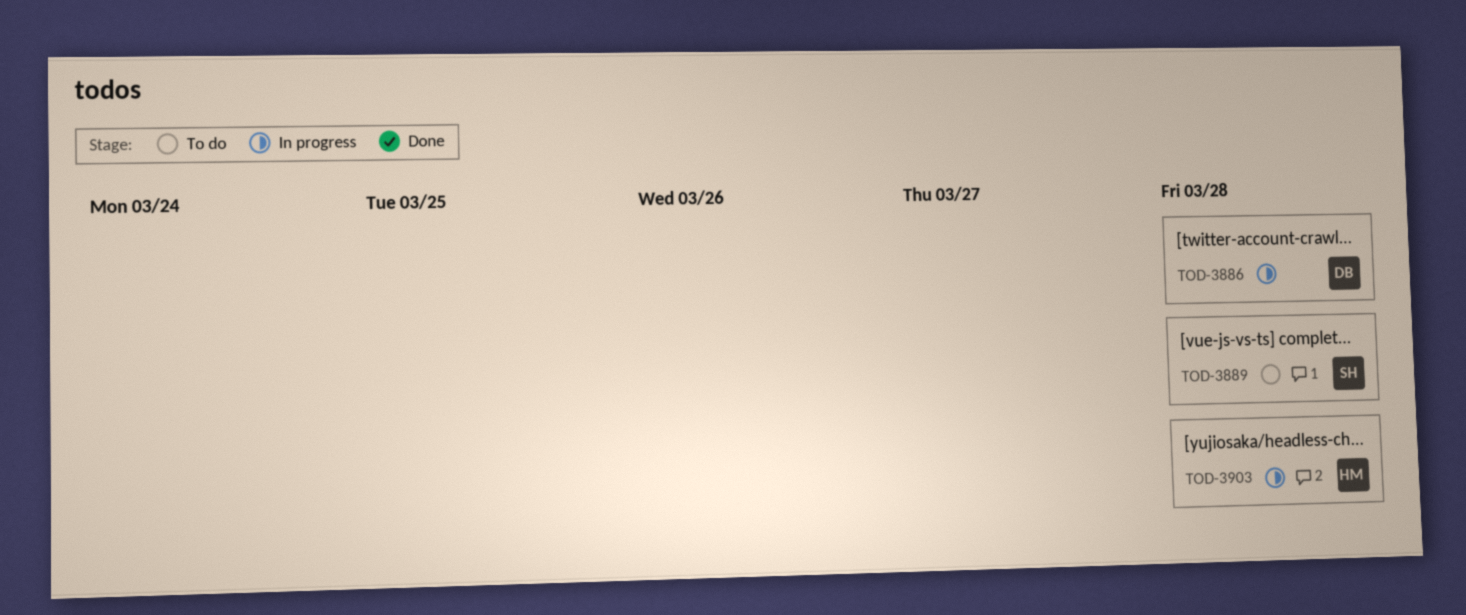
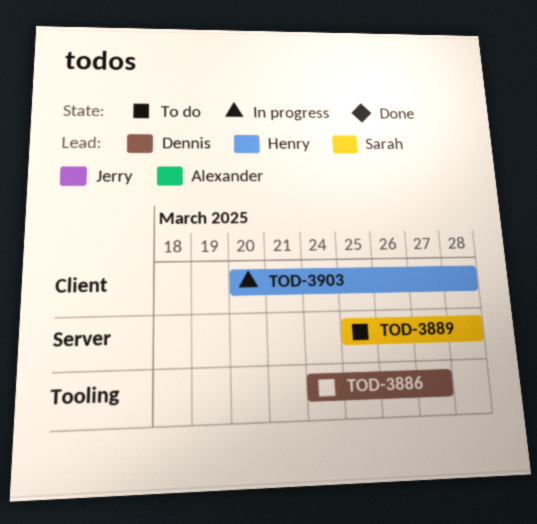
TOD-3886, status: In progress -> To do
TOD-3886, due: Mar 28 -> Mar 27

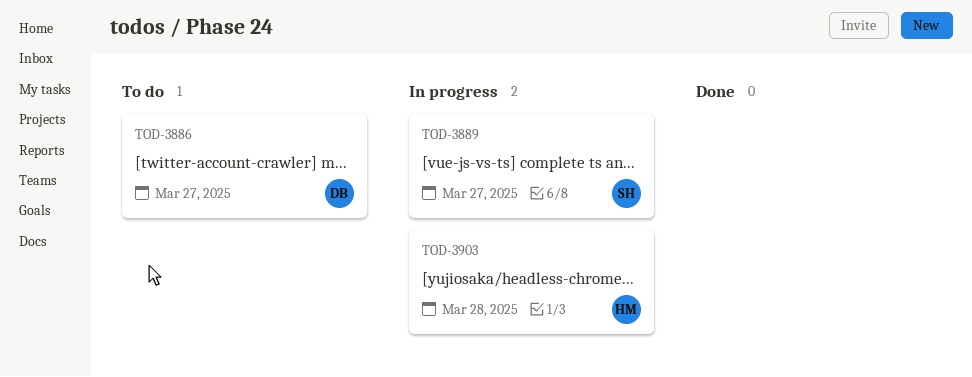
TOD-3889, status: To do -> In progress
TOD-3889, due: Mar 28 -> Mar 27

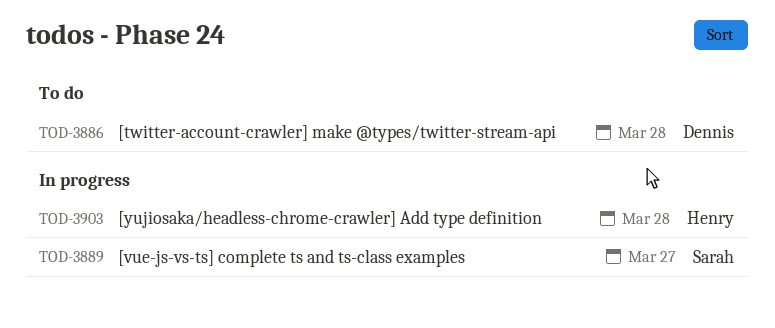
TOD-3886, due: Mar 27 -> Mar 28

